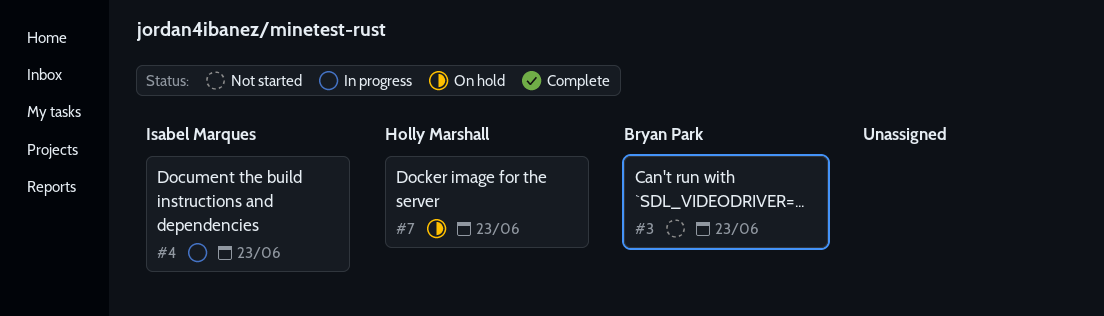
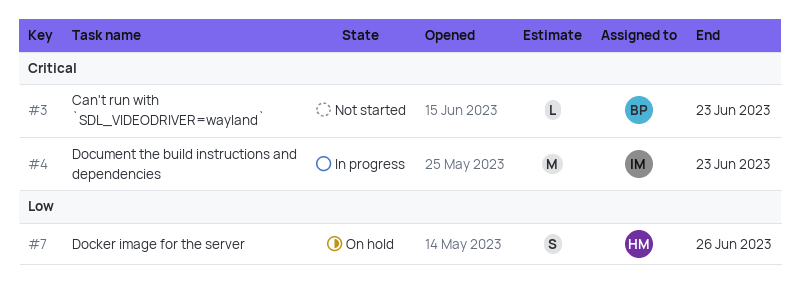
#7, due: Jun 23 -> Jun 26

